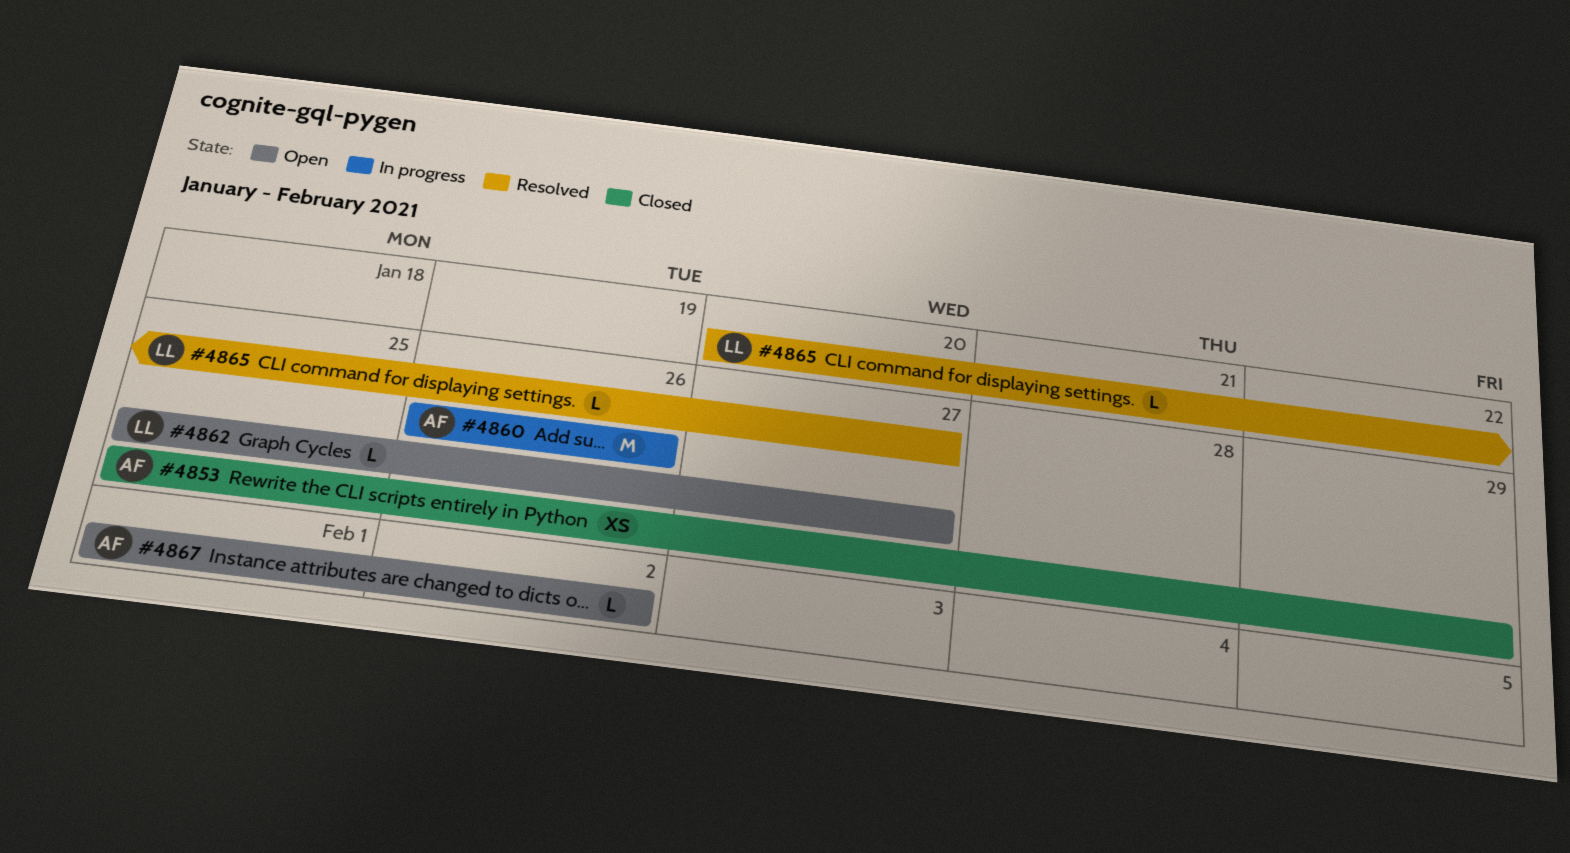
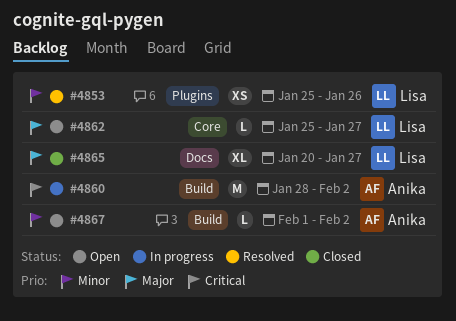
#4853, status: Closed -> Resolved
#4853, owner: Anika -> Lisa
#4853, due: Jan 29 -> Jan 26
#4860, start: Jan 26 -> Jan 28
#4860, due: Jan 26 -> Feb 2
#4865, status: Resolved -> Closed
#4865, estimate: L -> XL

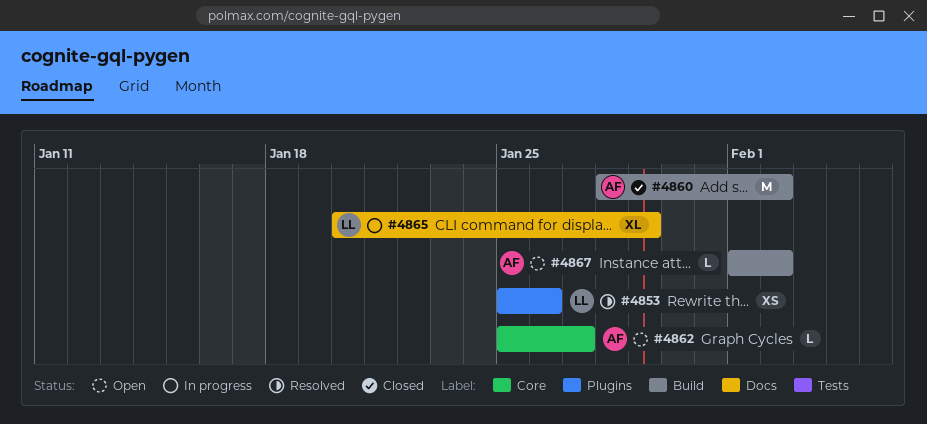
#4860, status: In progress -> Closed
#4862, owner: Lisa -> Anika
#4865, status: Closed -> In progress
#4865, due: Jan 27 -> Jan 29

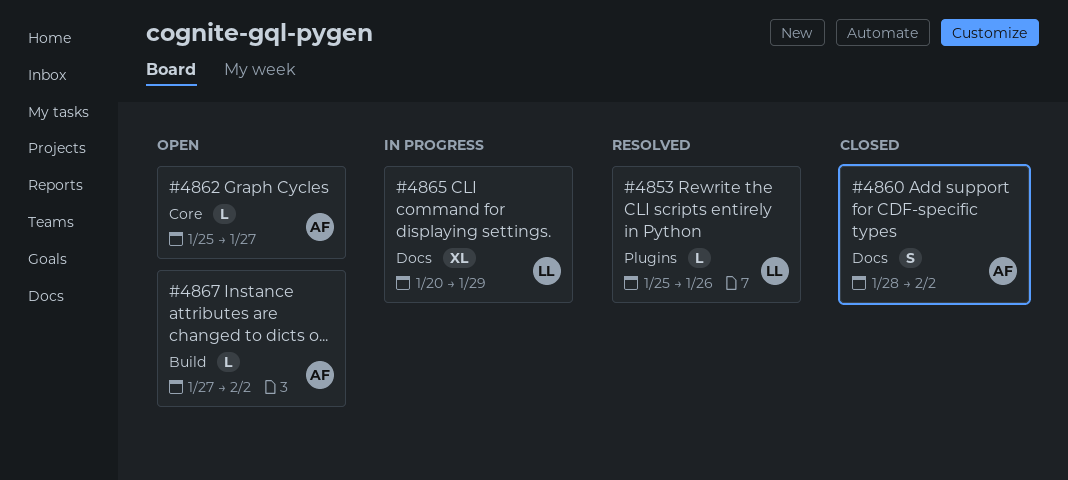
#4853, estimate: XS -> L
#4860, label: Build -> Docs
#4860, estimate: M -> S
#4867, start: Feb 1 -> Jan 27

